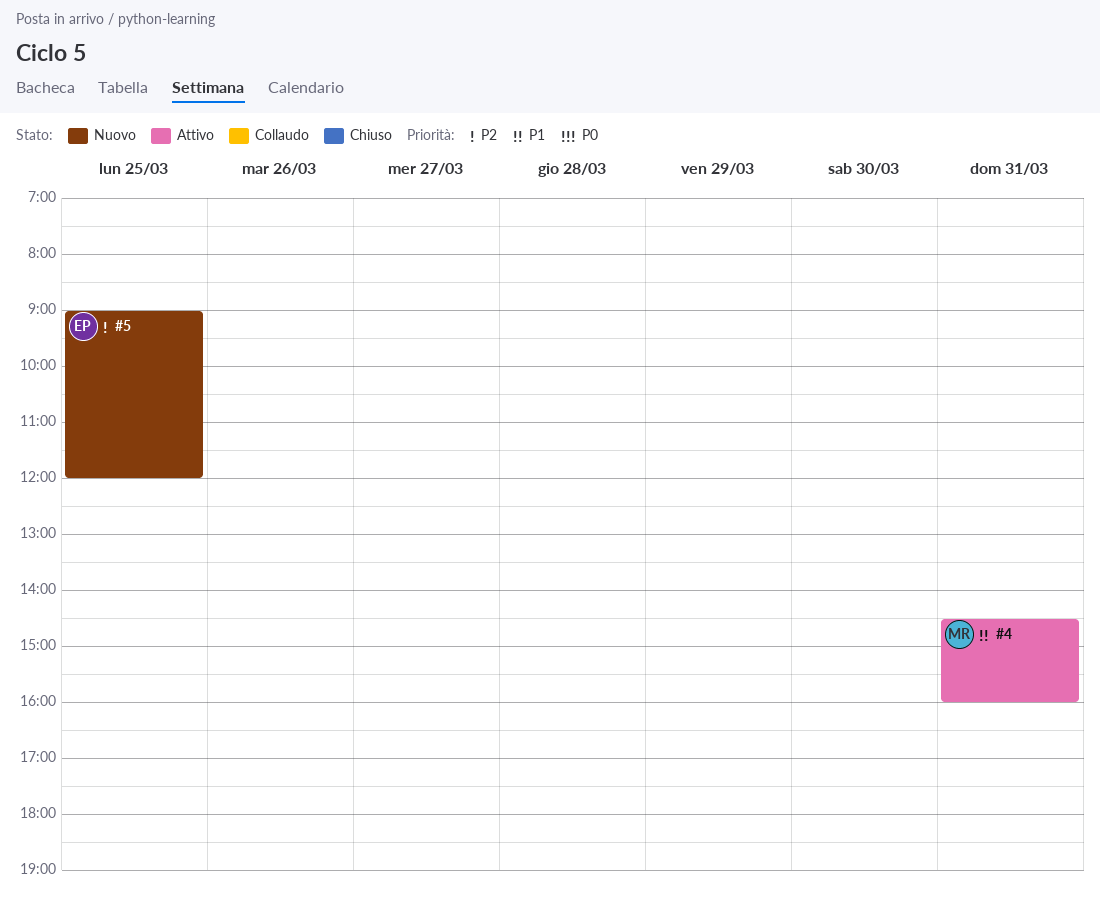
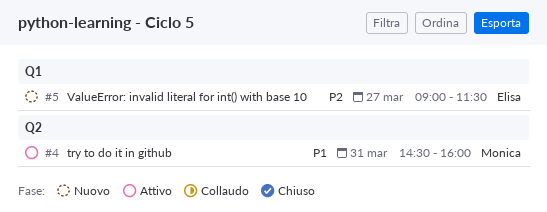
#5, day: Mar 25 -> Mar 27
#5, ends: 12:00 -> 11:30

